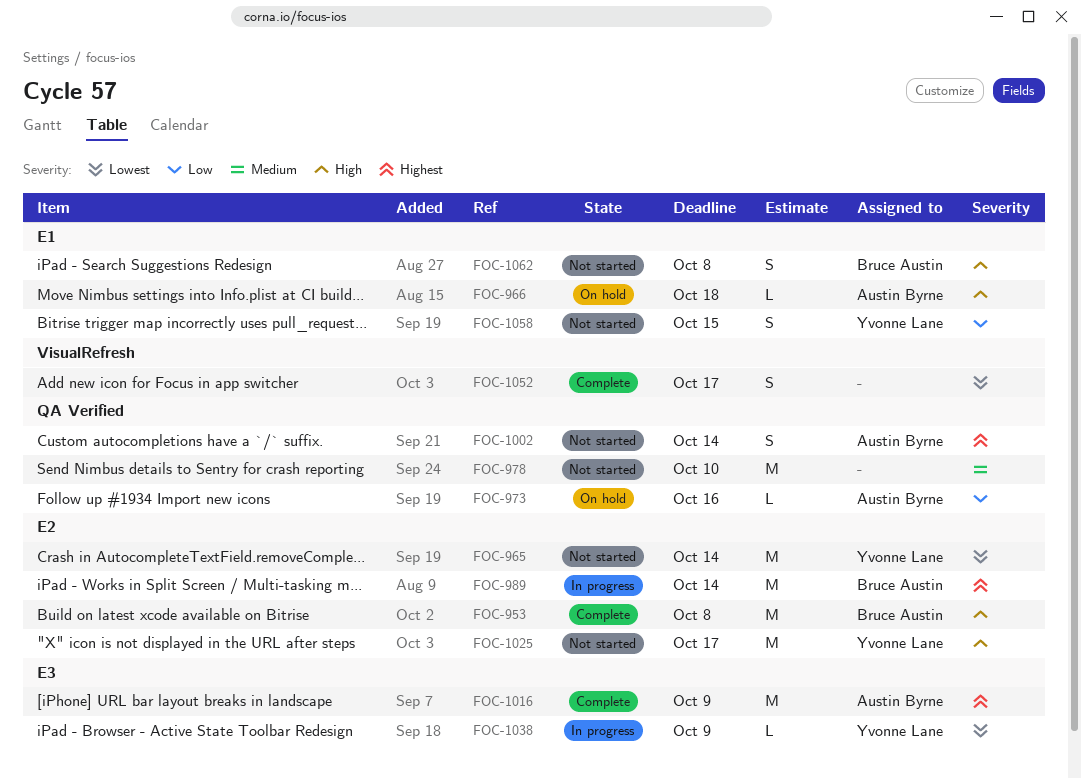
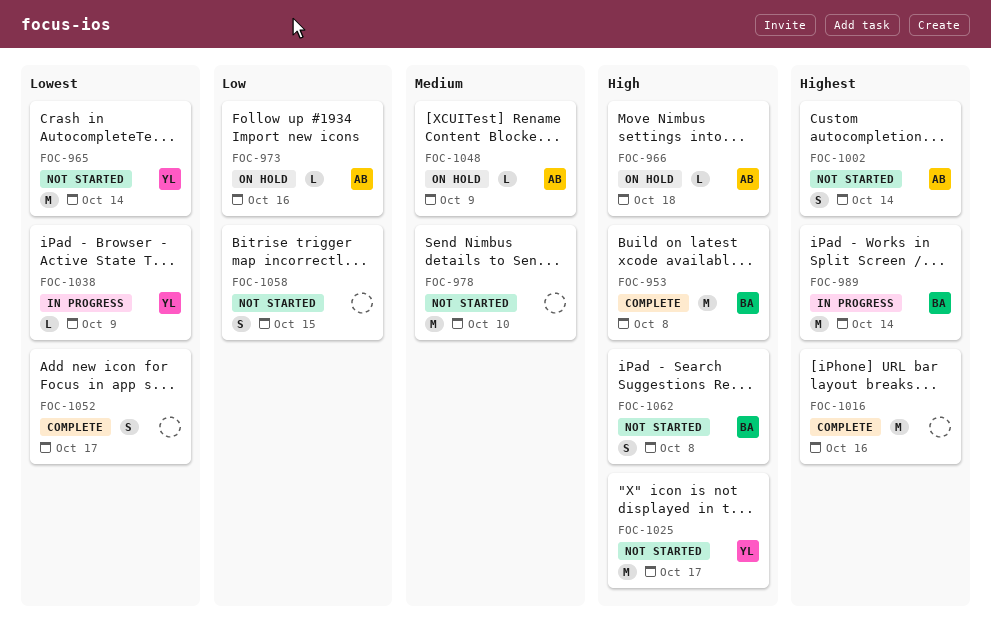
FOC-1016, owner: Austin Byrne -> none
FOC-1016, due: Oct 9 -> Oct 16
FOC-1048: none -> present
FOC-1058, owner: Yvonne Lane -> none

